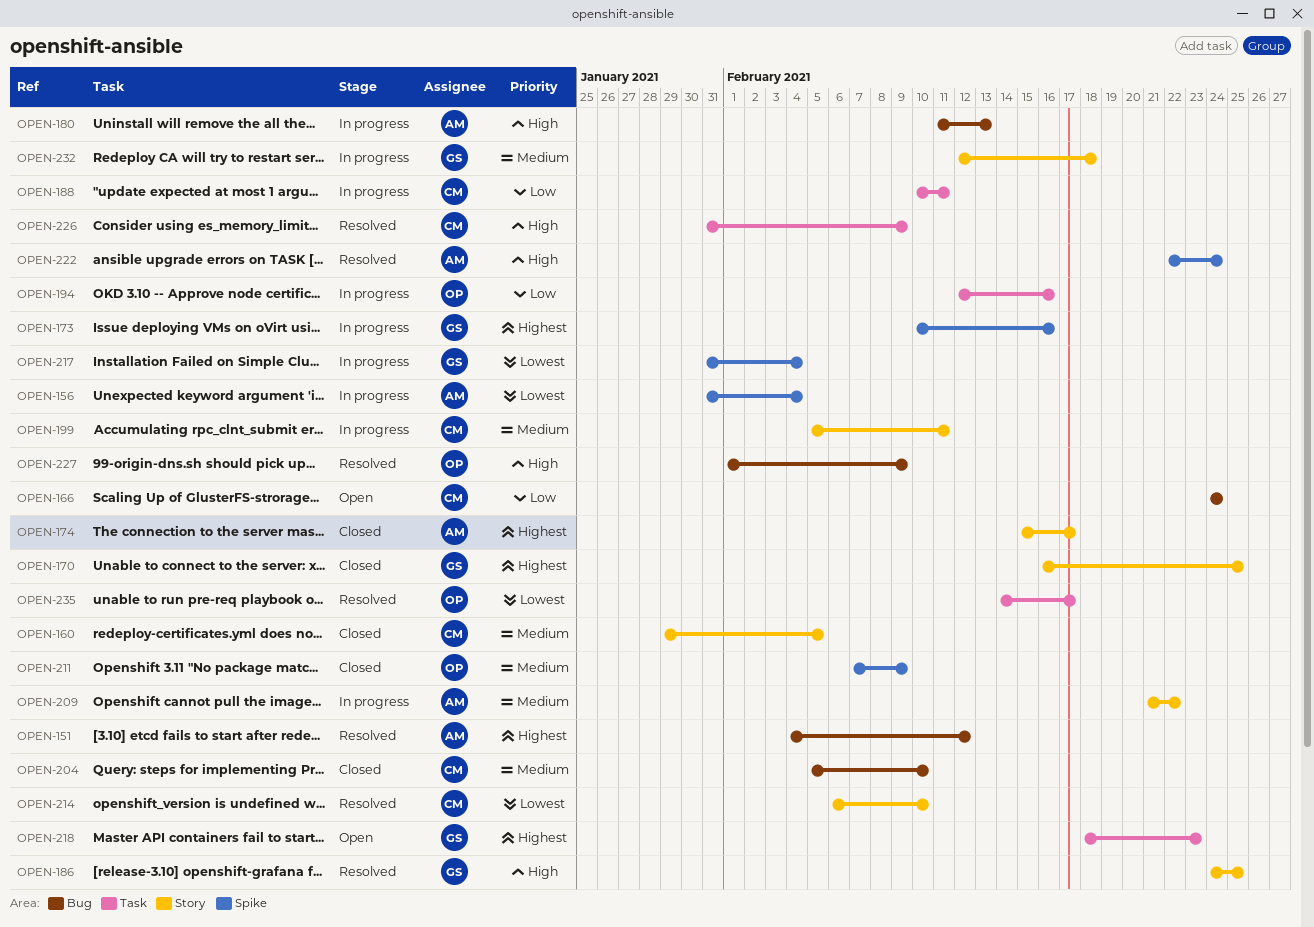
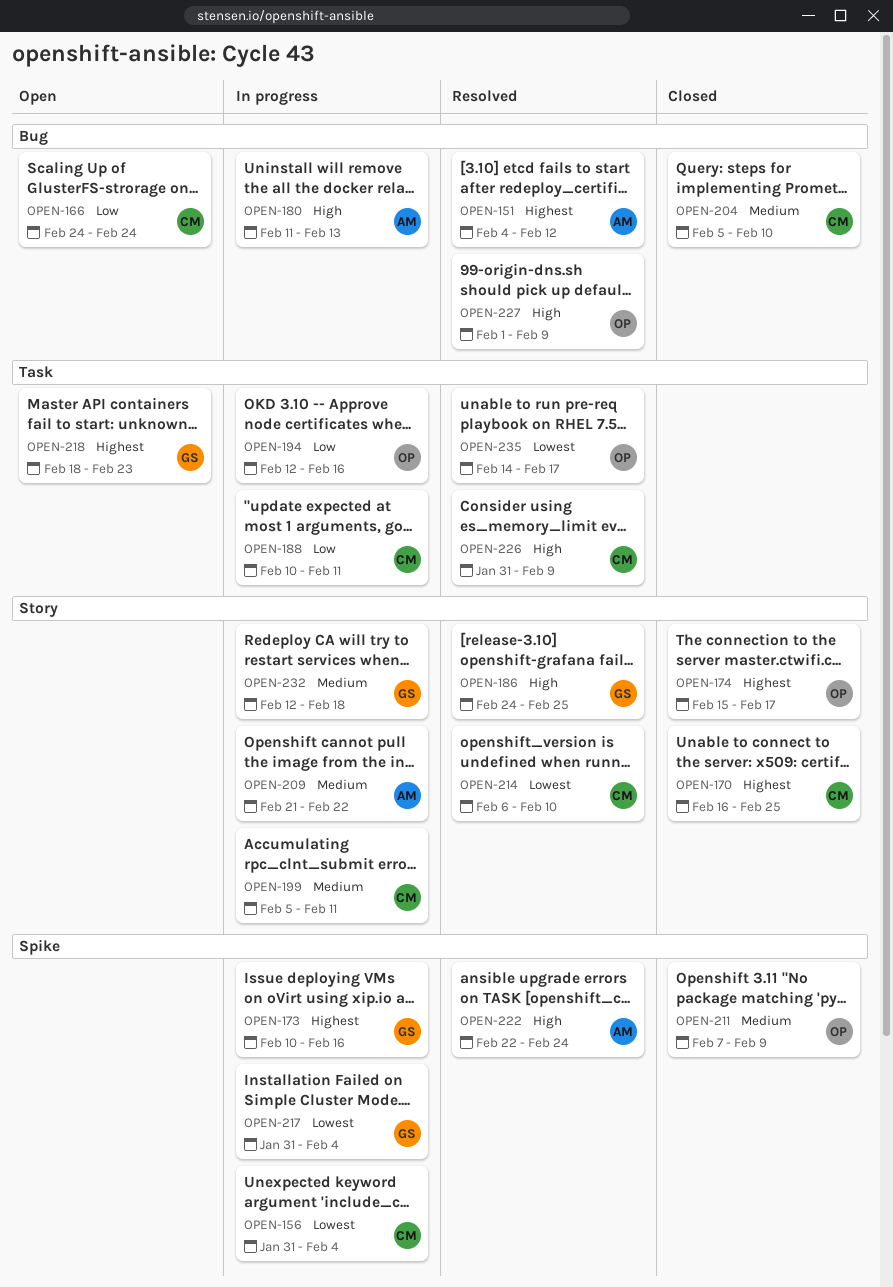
OPEN-156, owner: AM -> CM
OPEN-160: present -> none
OPEN-170, owner: GS -> CM
OPEN-174, owner: AM -> OP

